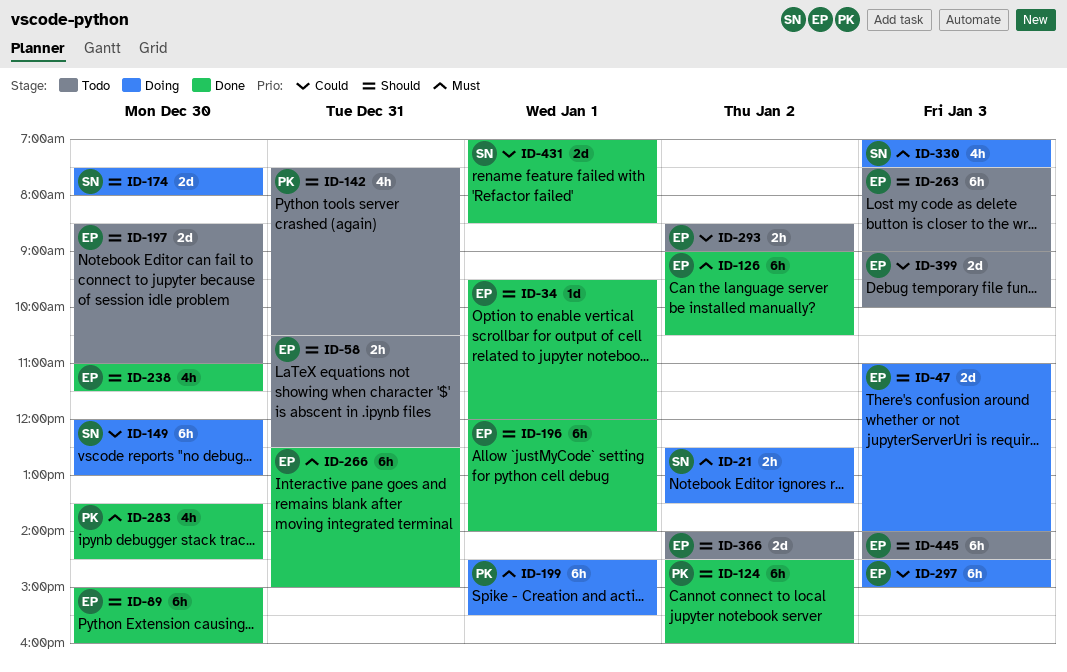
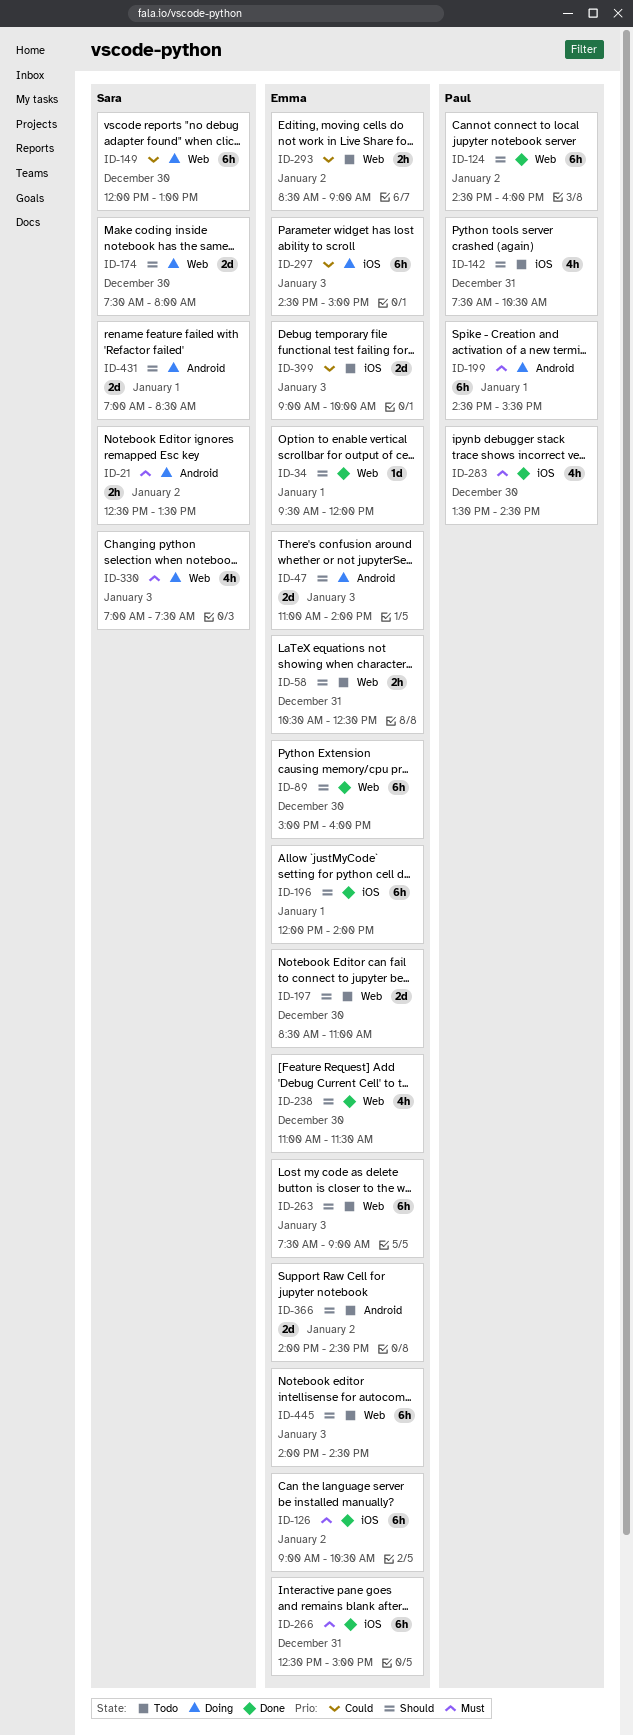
ID-431, status: Done -> Doing
ID-431, priority: Could -> Should

